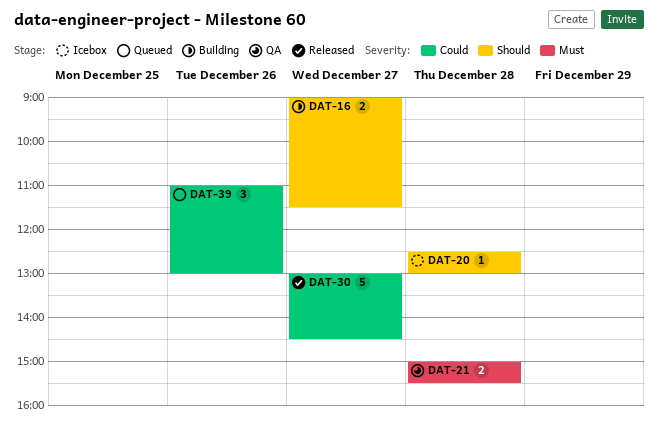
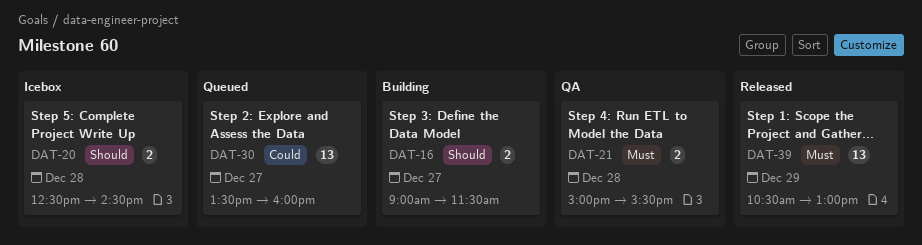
DAT-20, estimate: 1 -> 2
DAT-20, ends: 13:00 -> 14:30
DAT-30, status: Released -> Queued
DAT-30, estimate: 5 -> 13
DAT-30, begins: 13:00 -> 13:30
DAT-30, ends: 14:30 -> 16:00
DAT-39, status: Queued -> Released
DAT-39, priority: Could -> Must
DAT-39, estimate: 3 -> 13
DAT-39, day: Dec 26 -> Dec 29
DAT-39, begins: 11:00 -> 10:30

